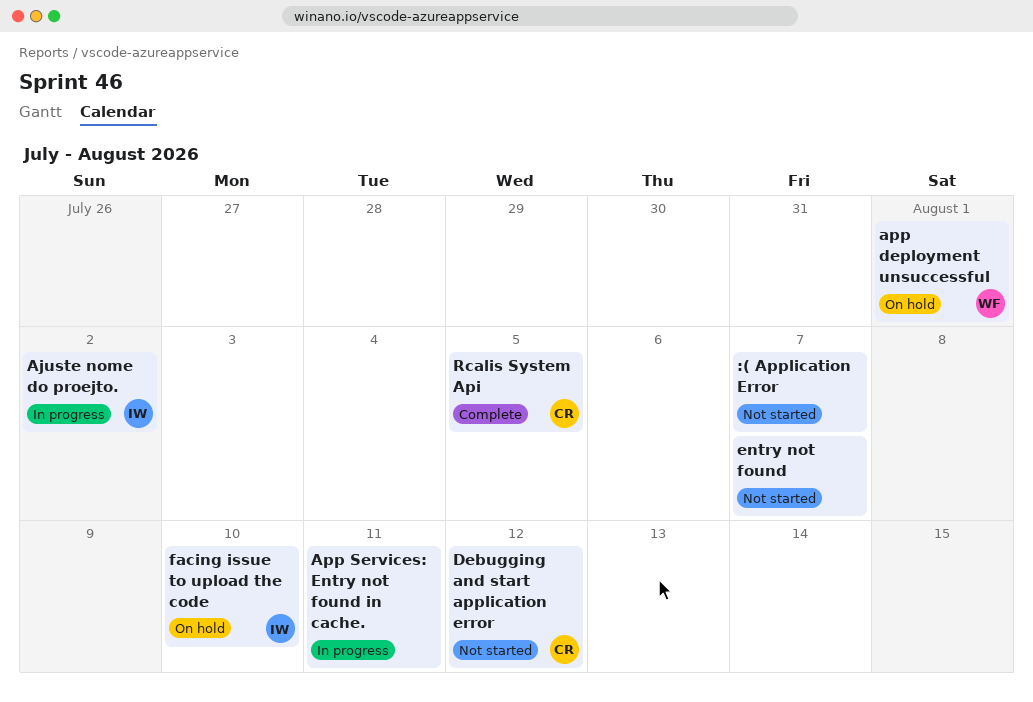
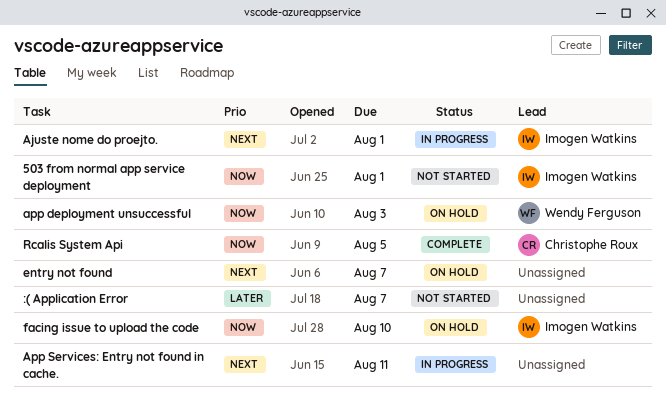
503 from normal app service deployment: none -> present
Ajuste nome do proejto., due: Aug 2 -> Aug 1
app deployment unsuccessful, due: Aug 1 -> Aug 3
Debugging and start application error: present -> none
entry not found, status: Not started -> On hold

